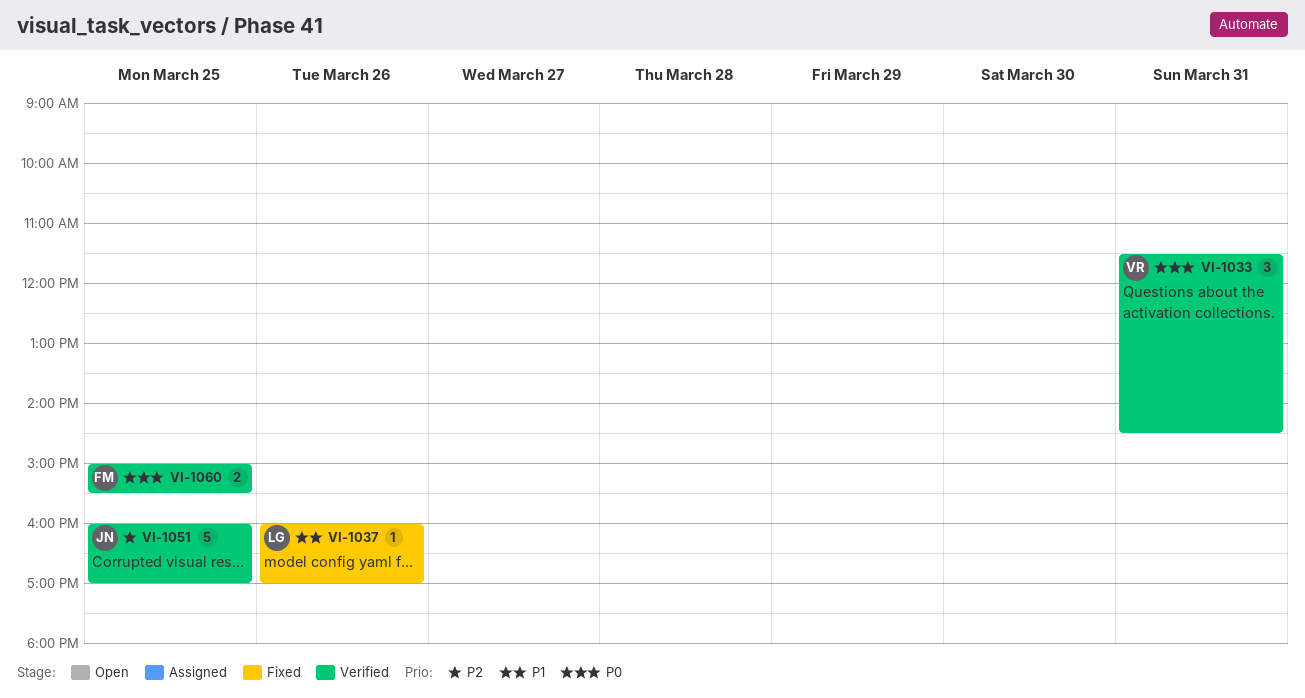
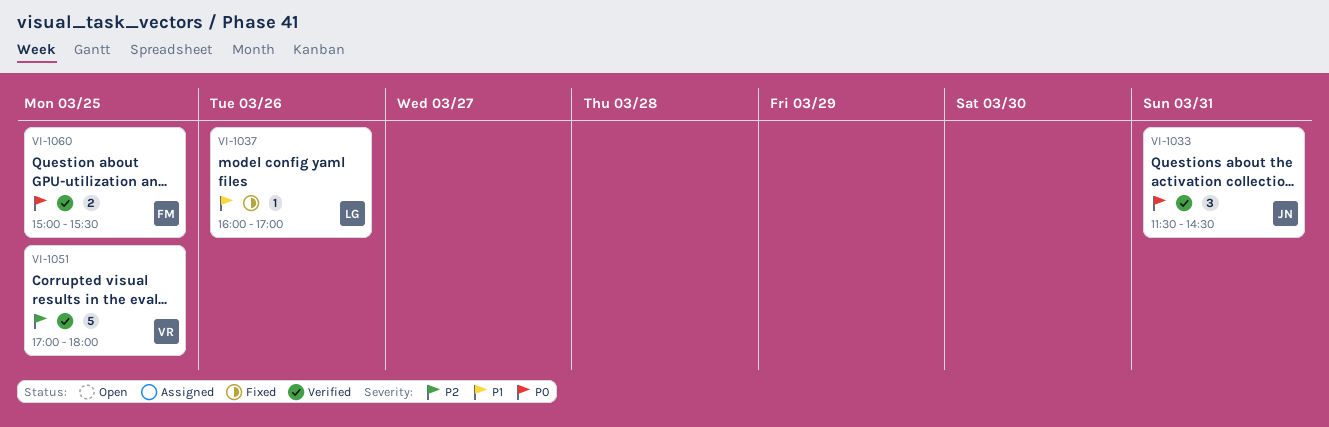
VI-1033, owner: VR -> JN
VI-1051, owner: JN -> VR
VI-1051, begins: 16:00 -> 17:00
VI-1051, ends: 17:00 -> 18:00

